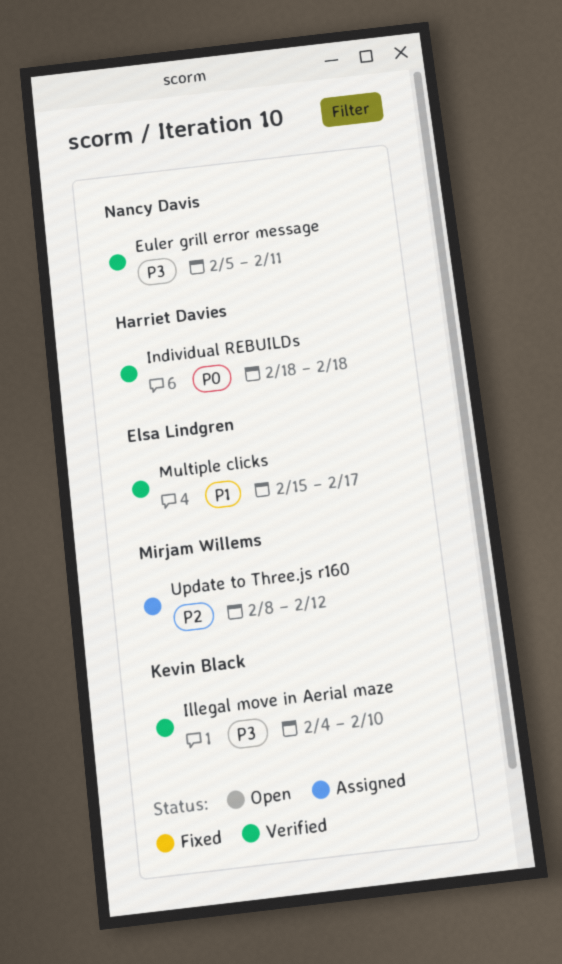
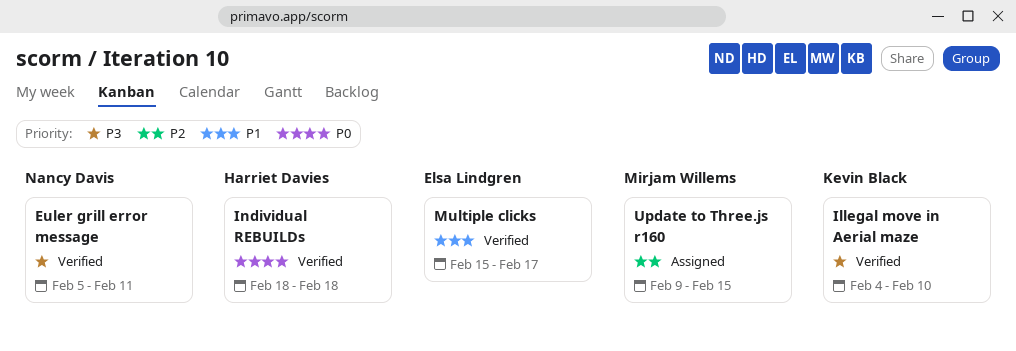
Update to Three.js r160, start: Feb 8 -> Feb 9
Update to Three.js r160, due: Feb 12 -> Feb 15

